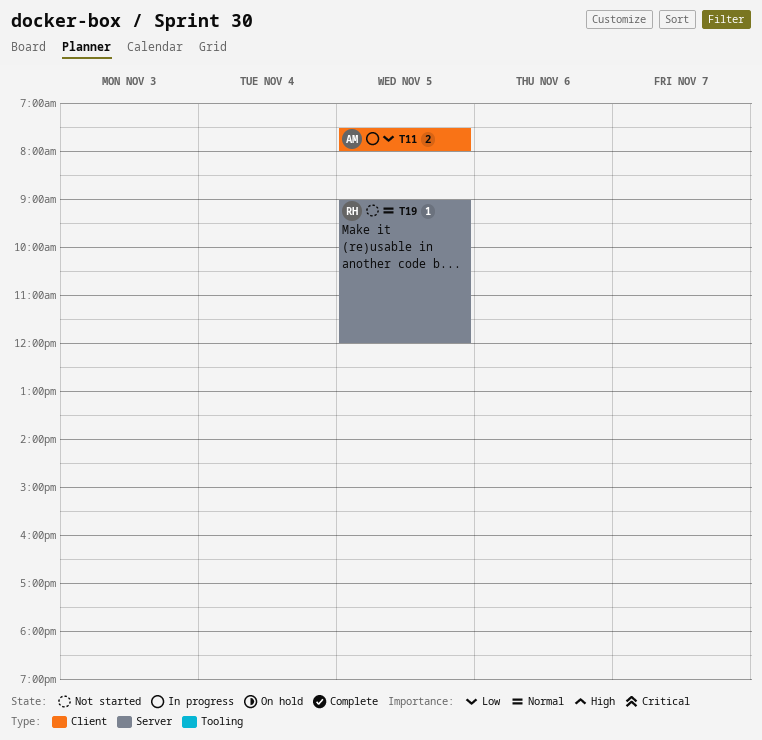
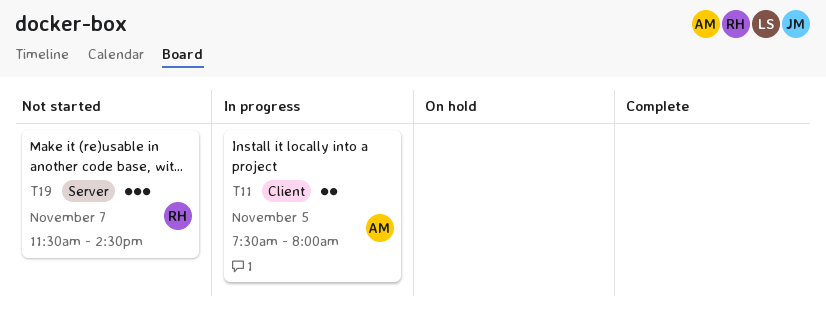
T19, estimate: 1 -> 3
T19, day: Nov 5 -> Nov 7
T19, begins: 09:00 -> 11:30
T19, ends: 12:00 -> 14:30

